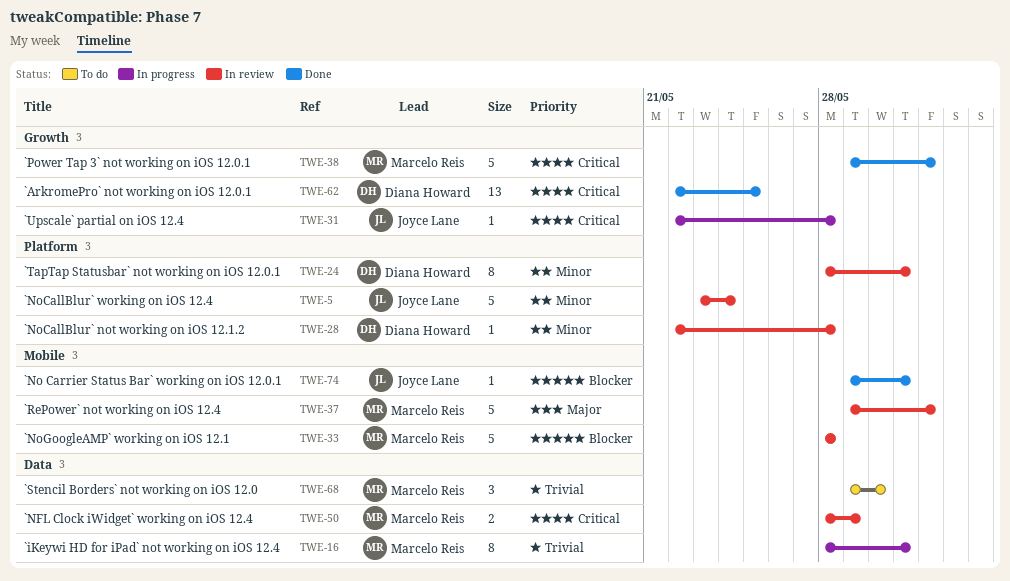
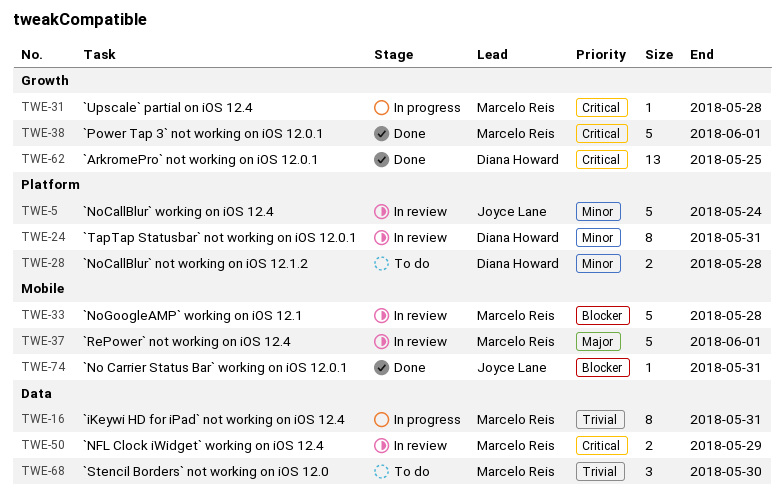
TWE-28, status: In review -> To do
TWE-28, estimate: 1 -> 2
TWE-31, owner: Joyce Lane -> Marcelo Reis

